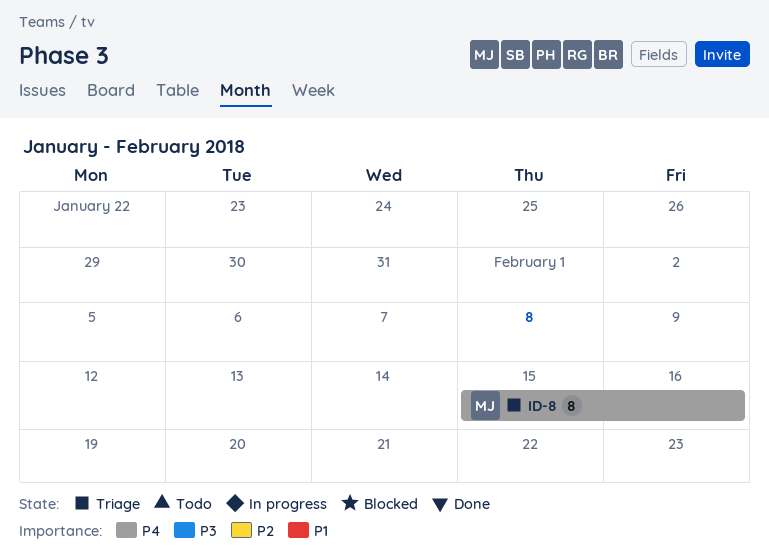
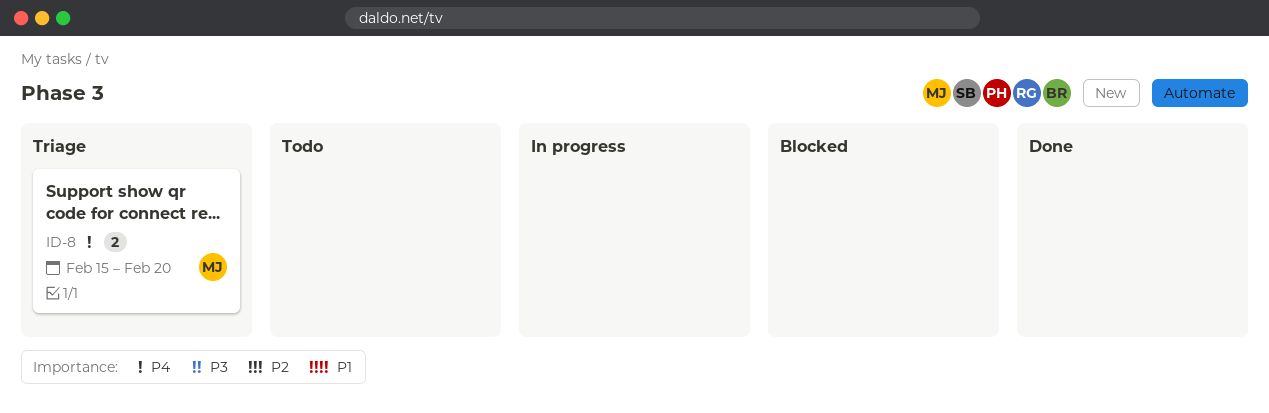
ID-8, estimate: 8 -> 2
ID-8, due: Feb 16 -> Feb 20

